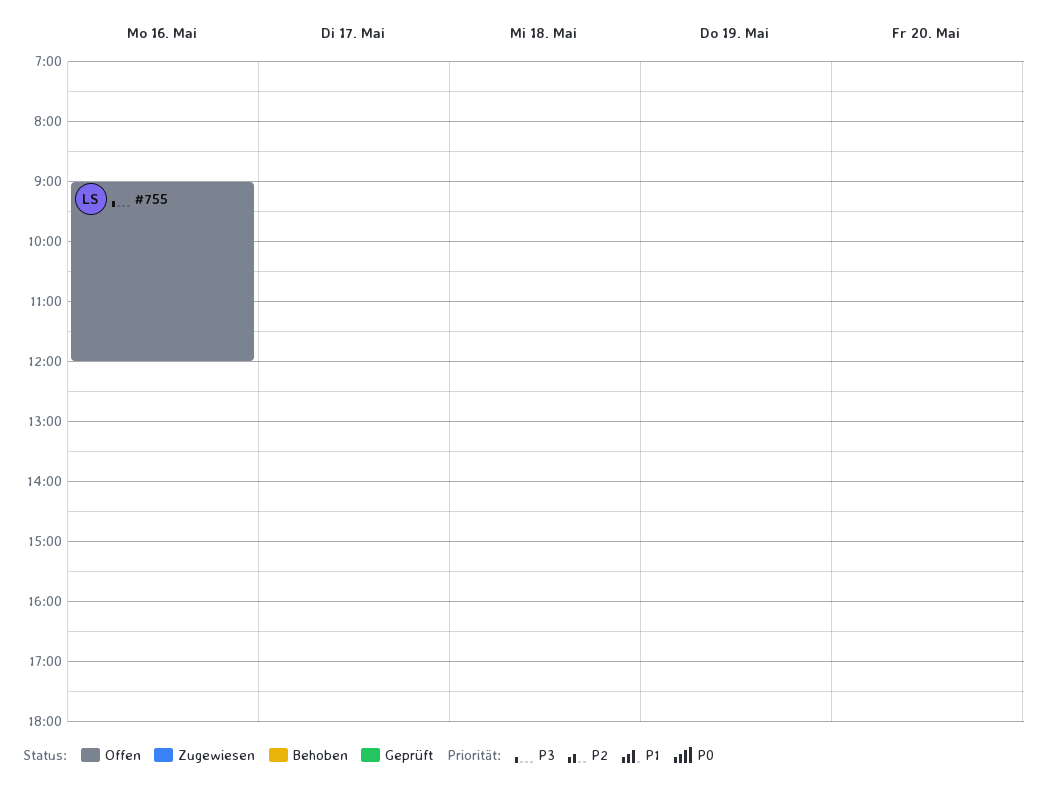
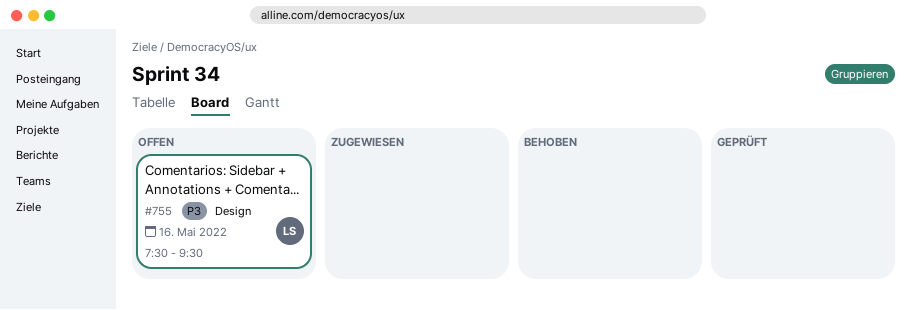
#755, begins: 09:00 -> 07:30
#755, ends: 12:00 -> 09:30

